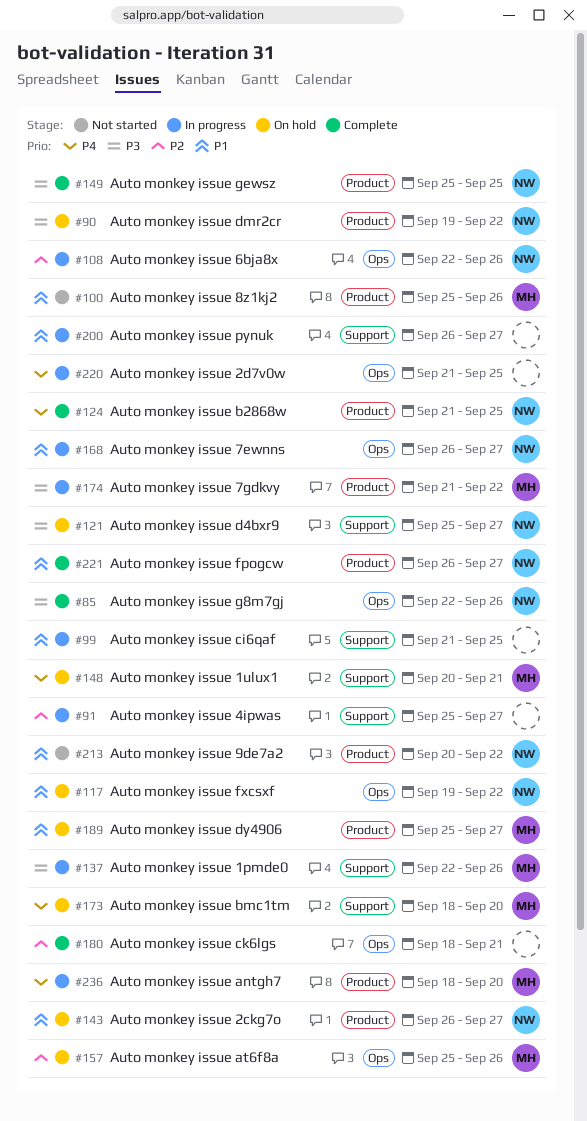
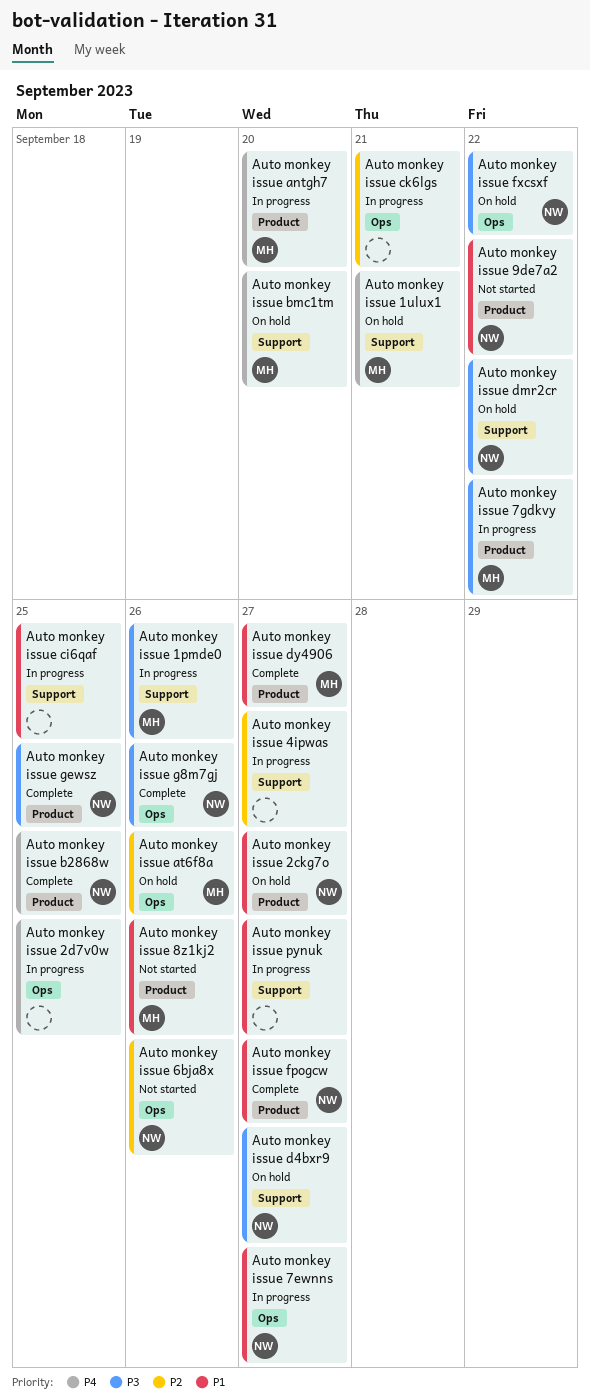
Auto monkey issue 6bja8x, status: In progress -> Not started
Auto monkey issue ck6lgs, status: Complete -> In progress
Auto monkey issue dmr2cr, label: Product -> Support
Auto monkey issue dy4906, status: On hold -> Complete
Auto monkey issue fxcsxf, priority: P1 -> P3

